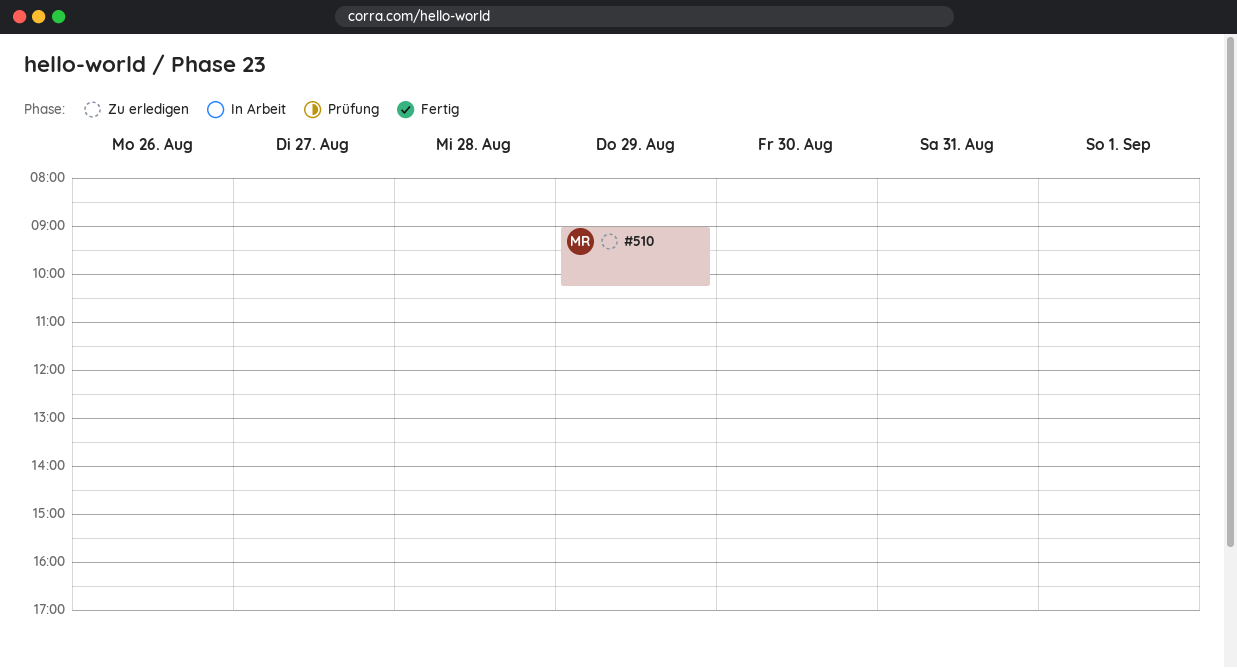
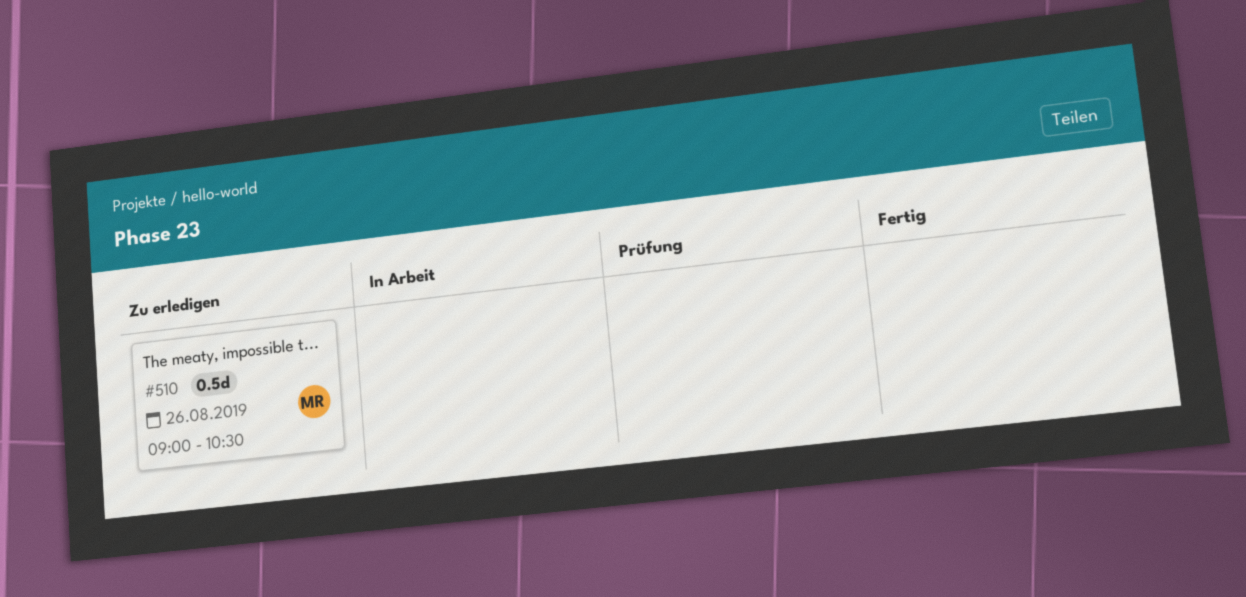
#510, day: Aug 29 -> Aug 26
#510, ends: 10:15 -> 10:30

